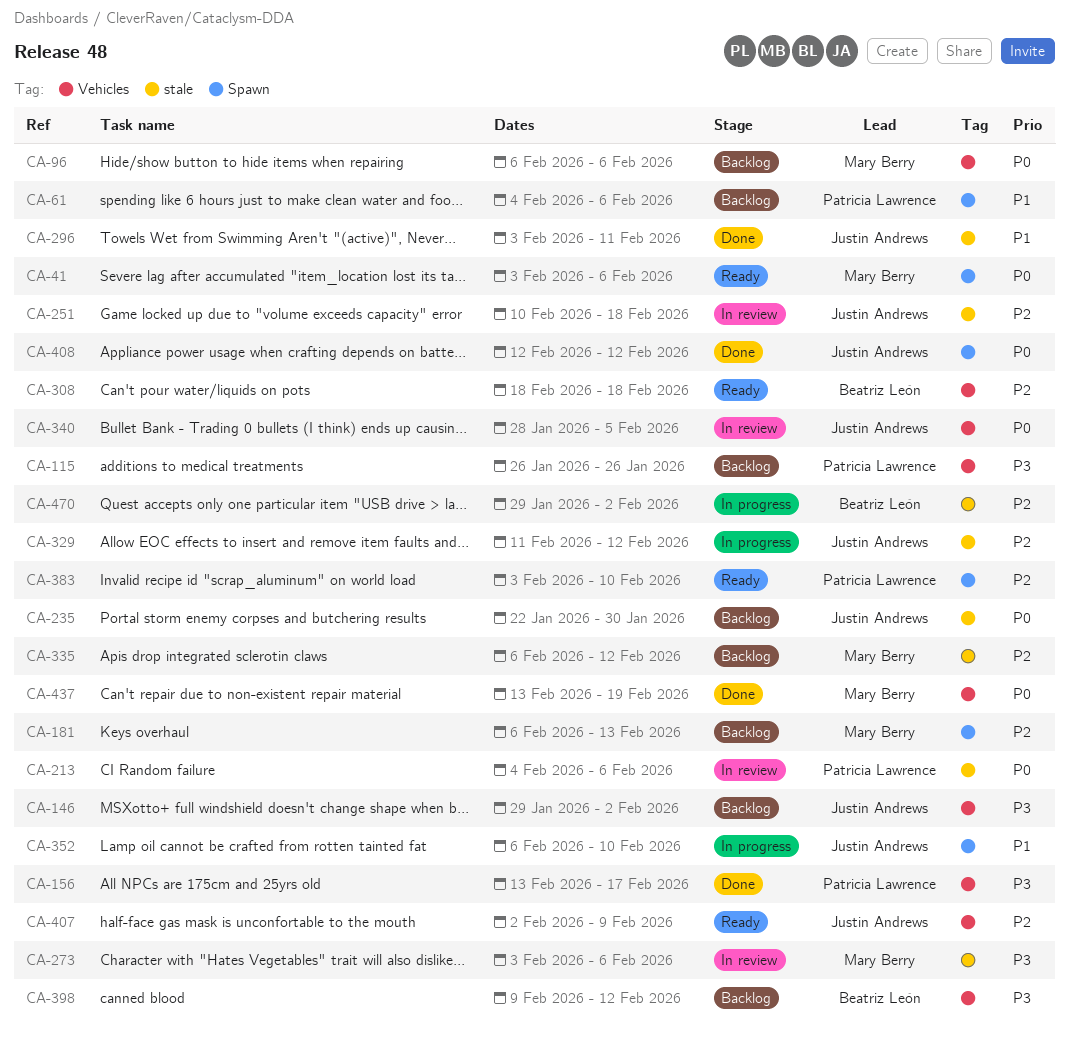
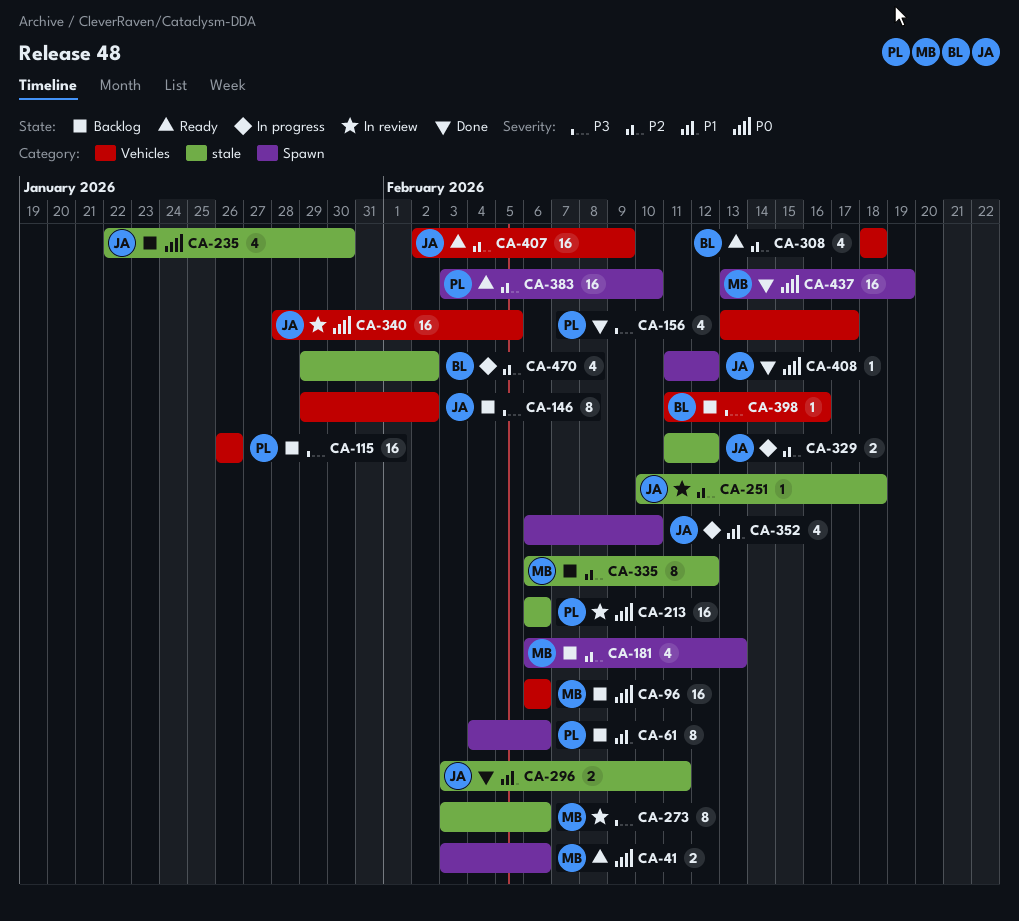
CA-213, start: Feb 4 -> Feb 6
CA-398, start: Feb 9 -> Feb 11
CA-398, due: Feb 12 -> Feb 16
CA-408, start: Feb 12 -> Feb 11
CA-437, label: Vehicles -> Spawn

